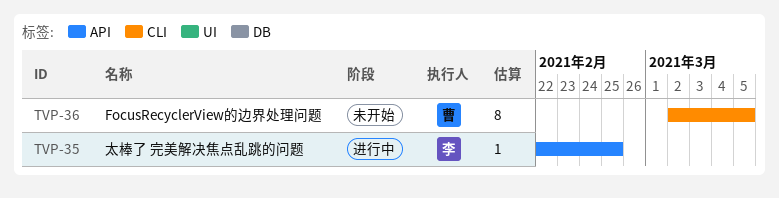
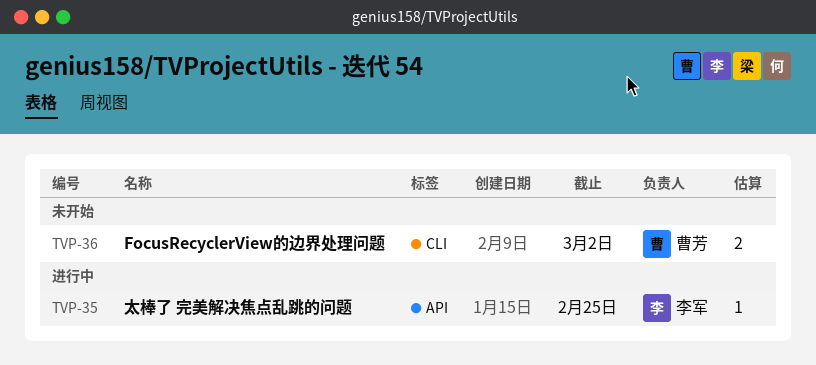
TVP-36, estimate: 8 -> 2
TVP-36, due: Mar 5 -> Mar 2

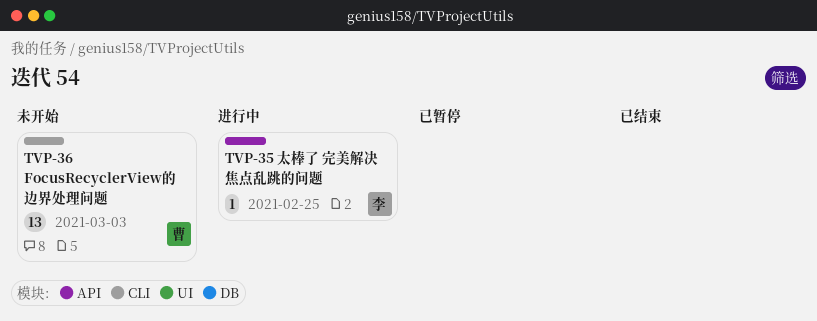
TVP-36, estimate: 2 -> 13
TVP-36, due: Mar 2 -> Mar 3

